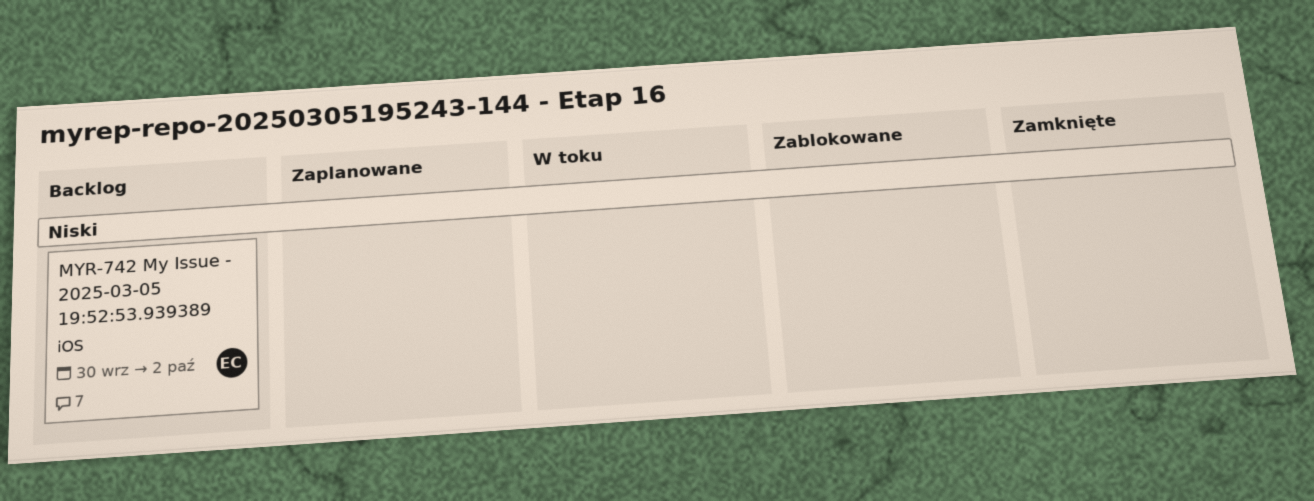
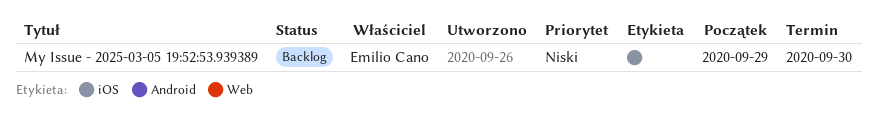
My Issue - 2025-03-05 19:52:53.939389, start: Sep 30 -> Sep 29
My Issue - 2025-03-05 19:52:53.939389, due: Oct 2 -> Sep 30

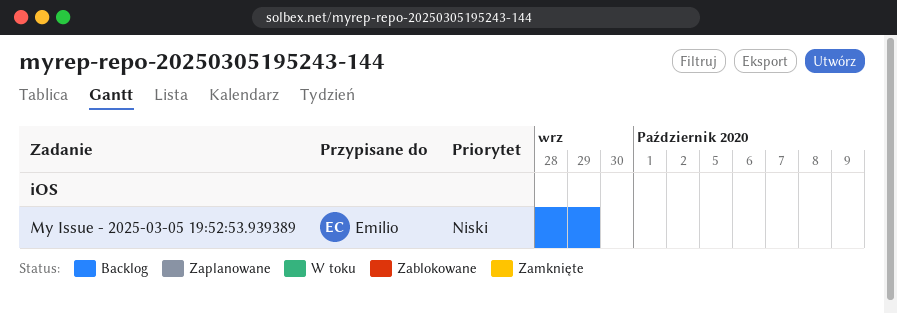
My Issue - 2025-03-05 19:52:53.939389, start: Sep 29 -> Sep 28
My Issue - 2025-03-05 19:52:53.939389, due: Sep 30 -> Sep 29

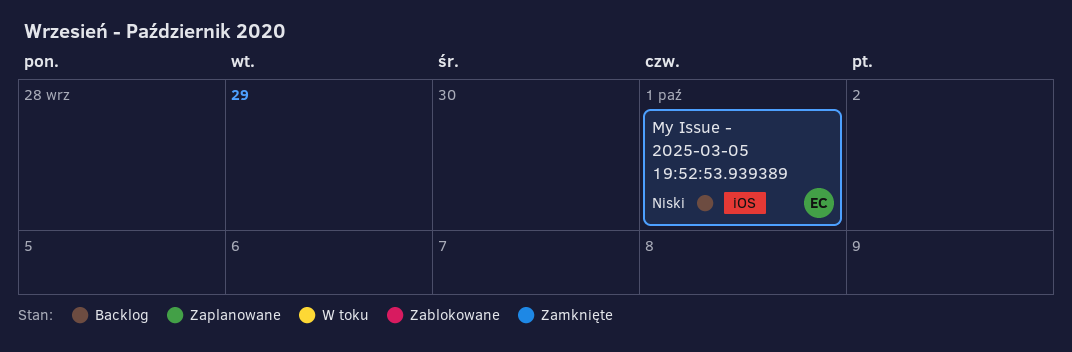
My Issue - 2025-03-05 19:52:53.939389, due: Sep 29 -> Oct 1

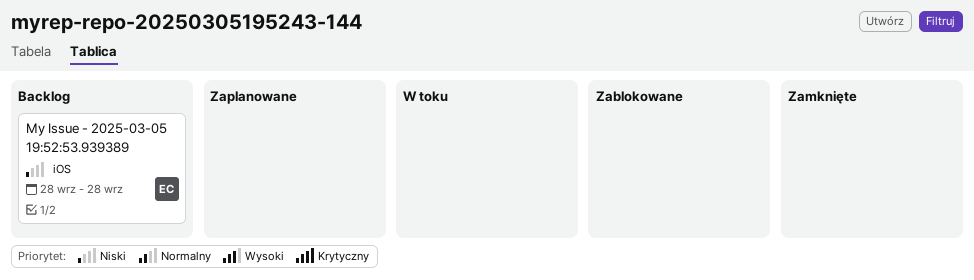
My Issue - 2025-03-05 19:52:53.939389, due: Oct 1 -> Sep 28

